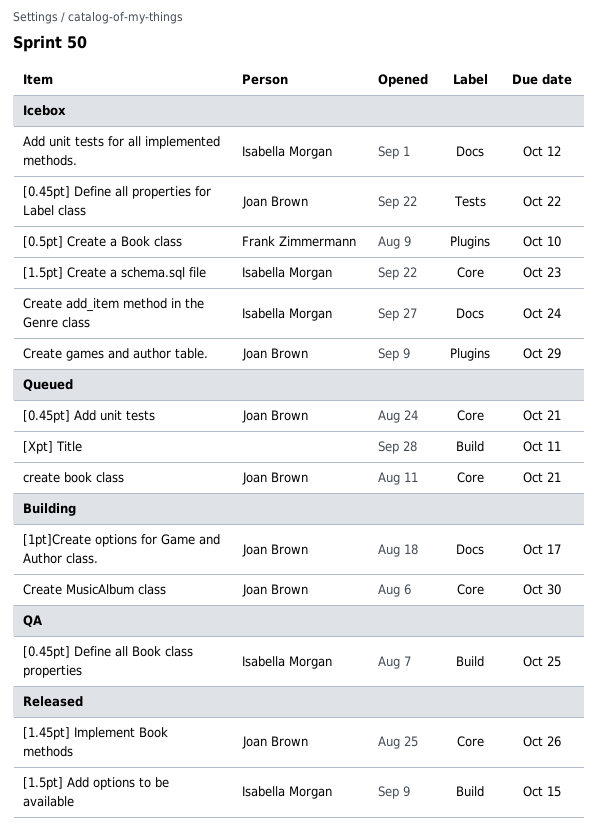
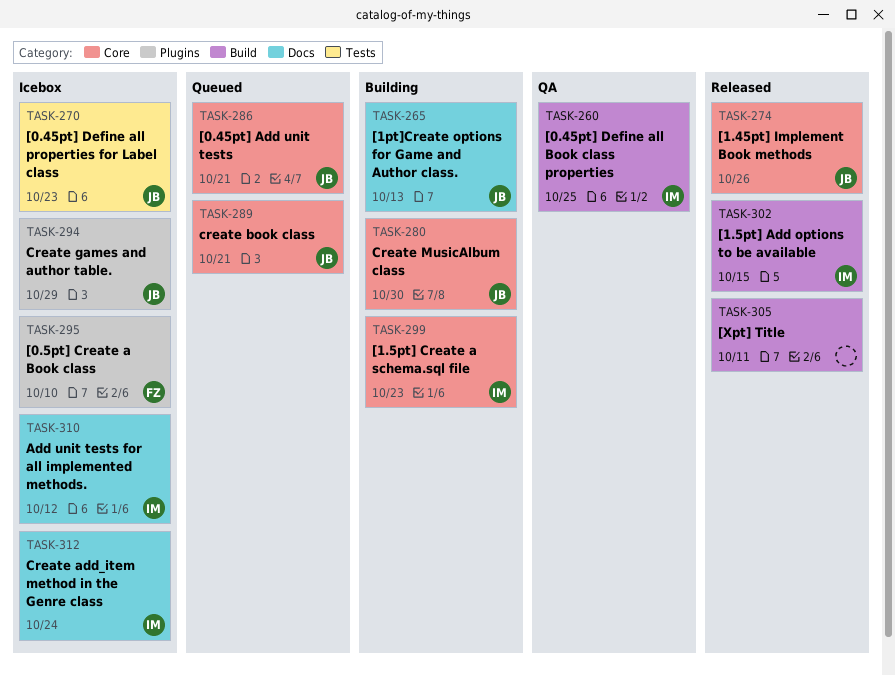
[0.45pt] Define all properties for Label class, due: Oct 22 -> Oct 23
[1.5pt] Create a schema.sql file, status: Icebox -> Building
[1pt]Create options for Game and Author class., due: Oct 17 -> Oct 13
[Xpt] Title, status: Queued -> Released

